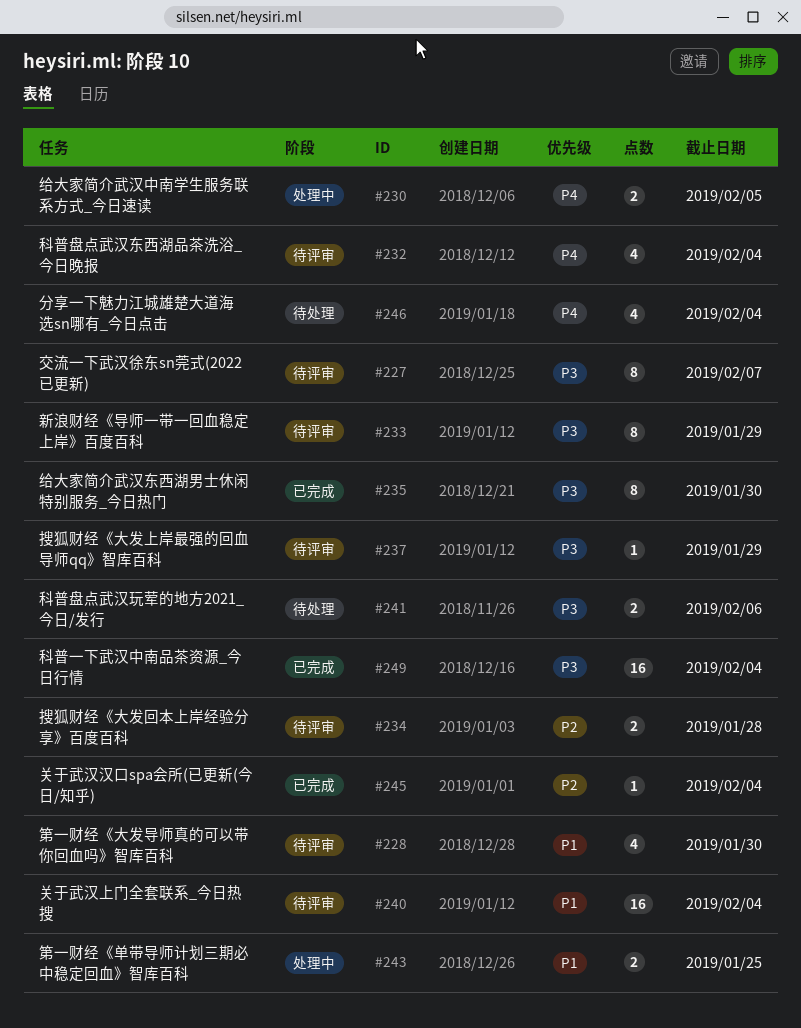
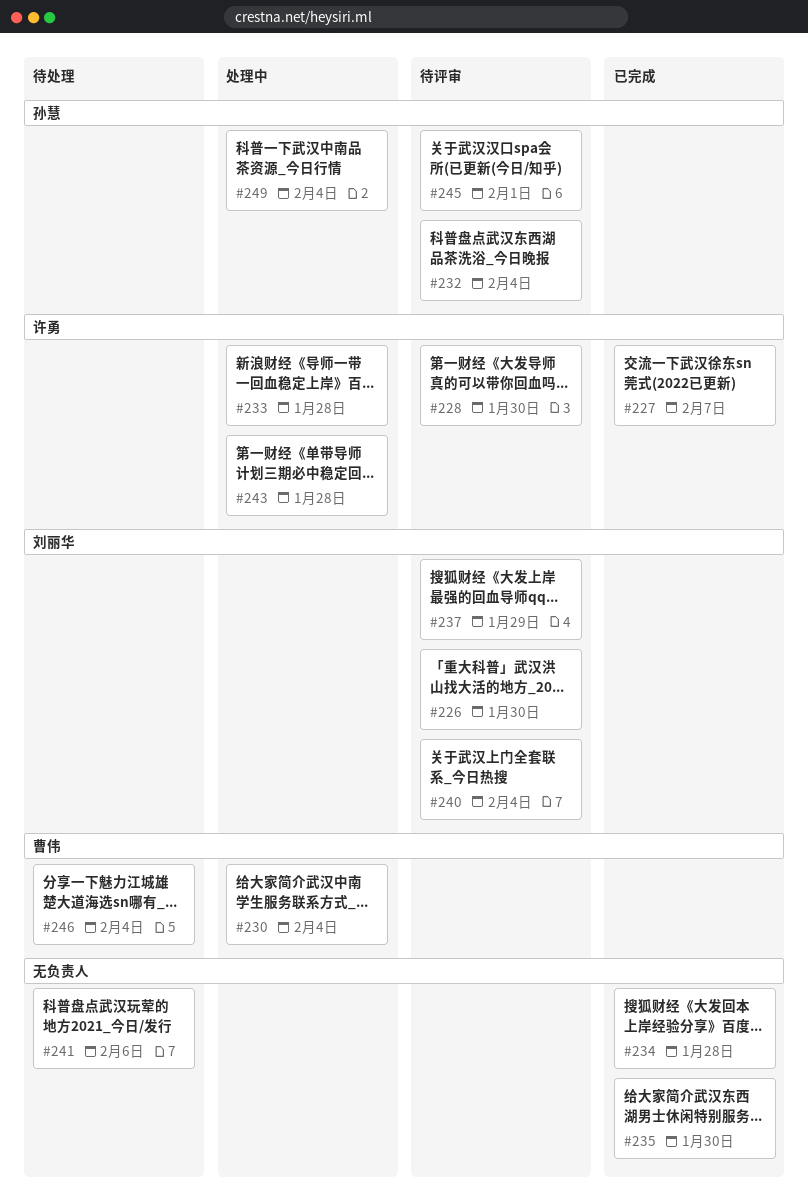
#226: none -> present
#227, status: 待评审 -> 已完成
#230, due: Feb 5 -> Feb 4
#233, status: 待评审 -> 处理中
#233, due: Jan 29 -> Jan 28
#234, status: 待评审 -> 已完成
#243, due: Jan 25 -> Jan 28
#245, status: 已完成 -> 待评审
#245, due: Feb 4 -> Feb 1
#249, status: 已完成 -> 处理中

